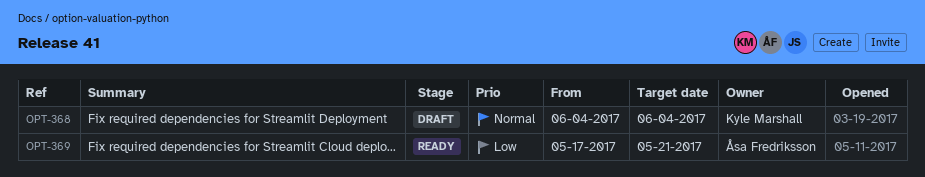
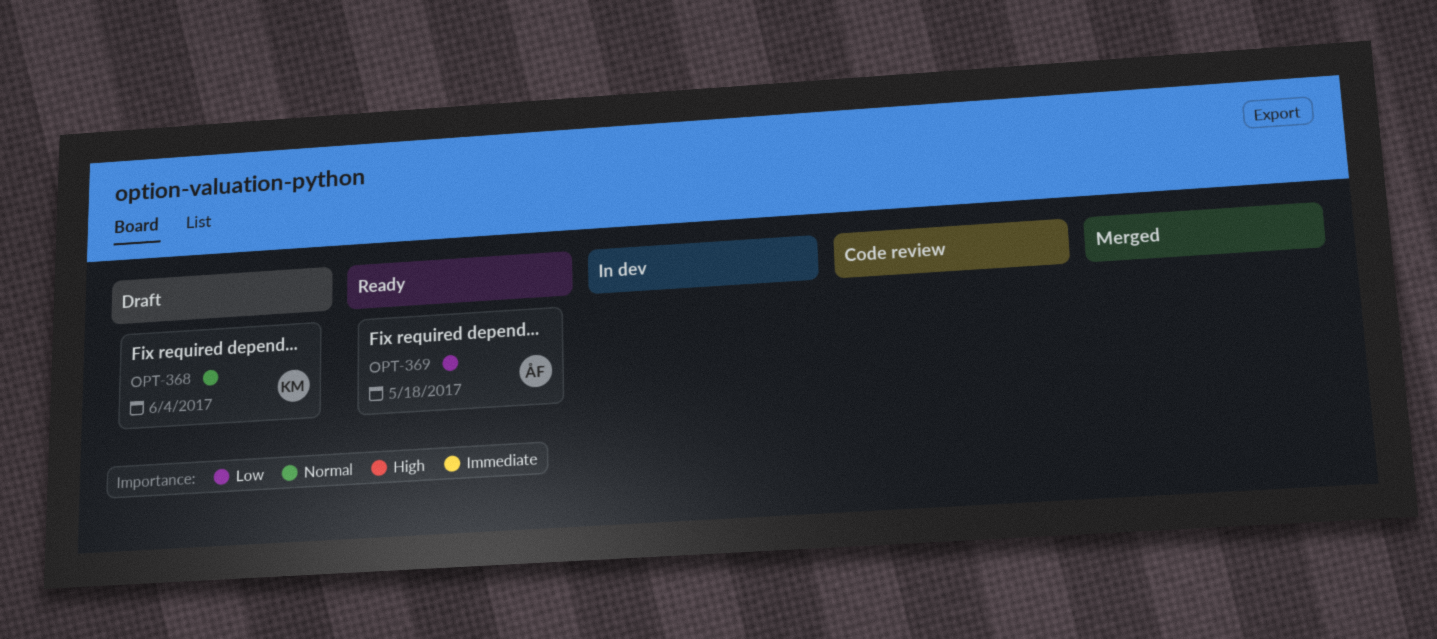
OPT-369, due: May 21 -> May 18

